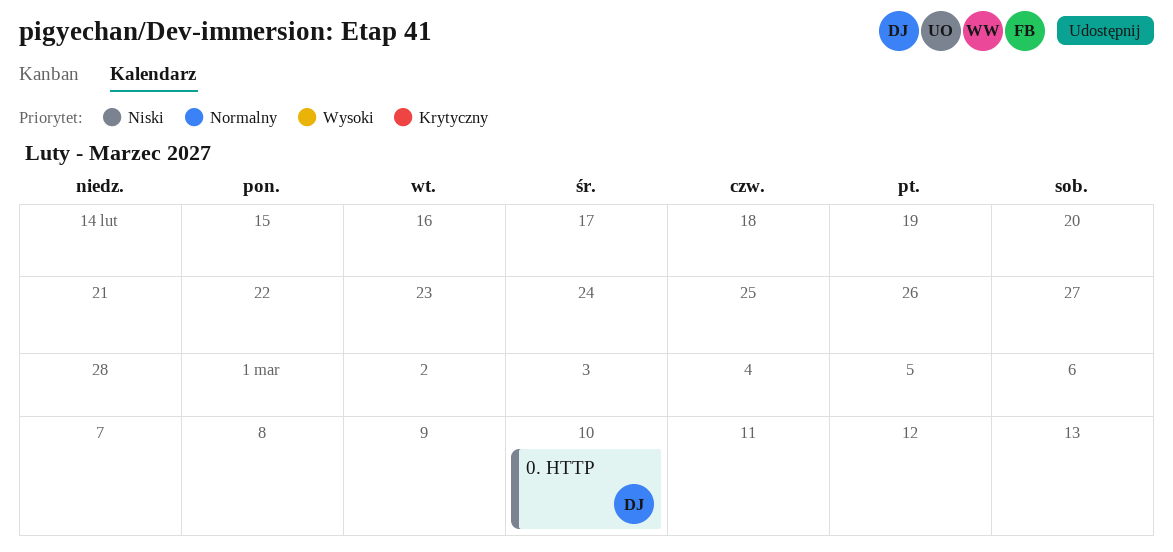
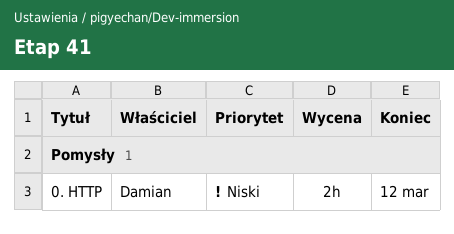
0. HTTP, due: Mar 10 -> Mar 12

